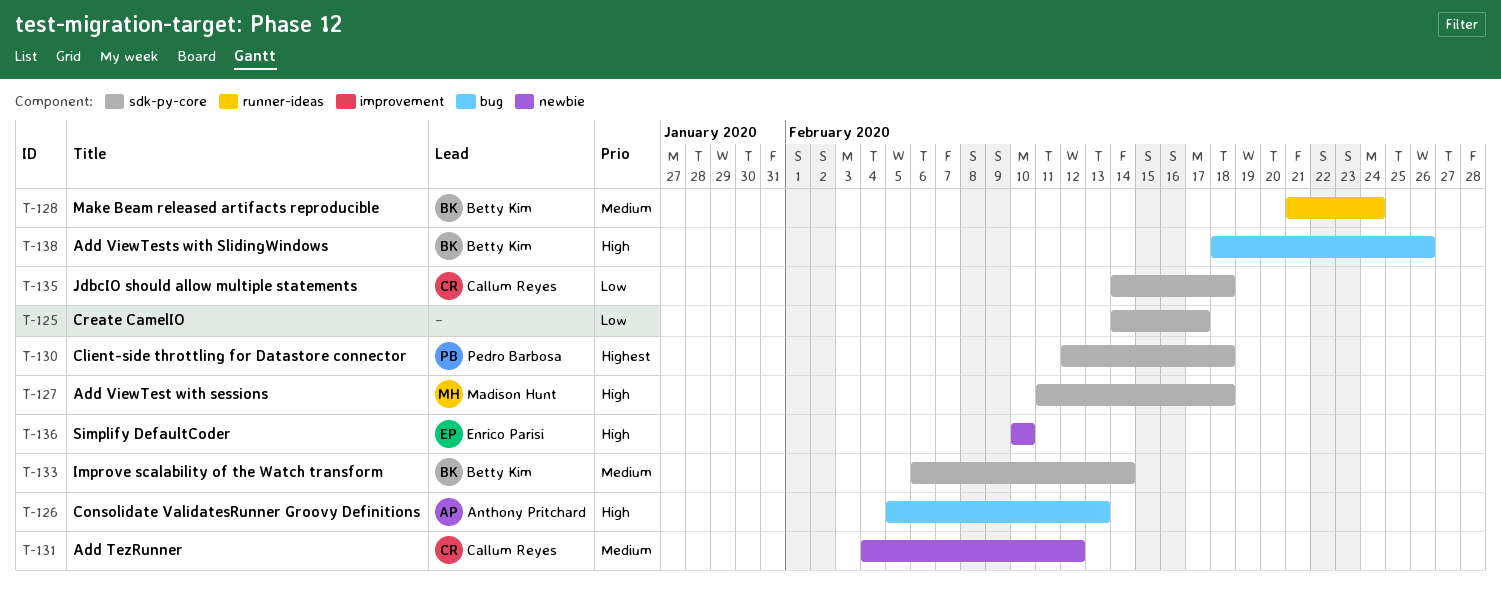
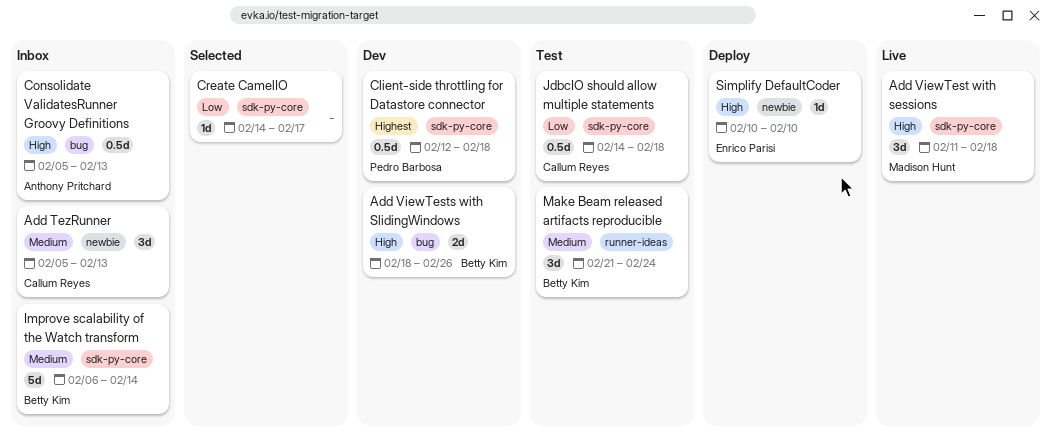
Add TezRunner, start: Feb 4 -> Feb 5
Add TezRunner, due: Feb 12 -> Feb 13

